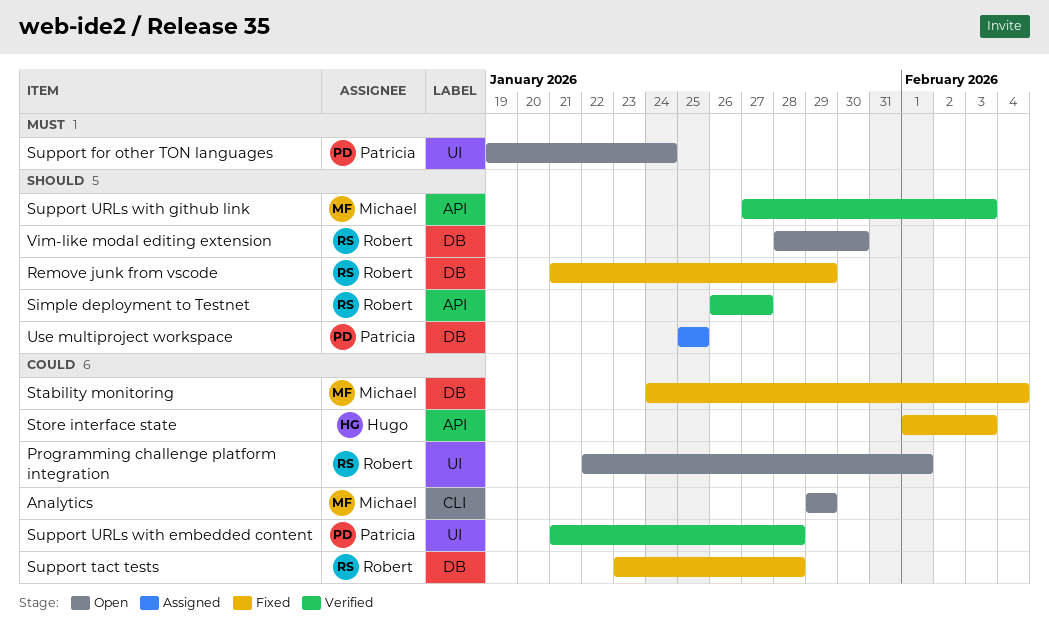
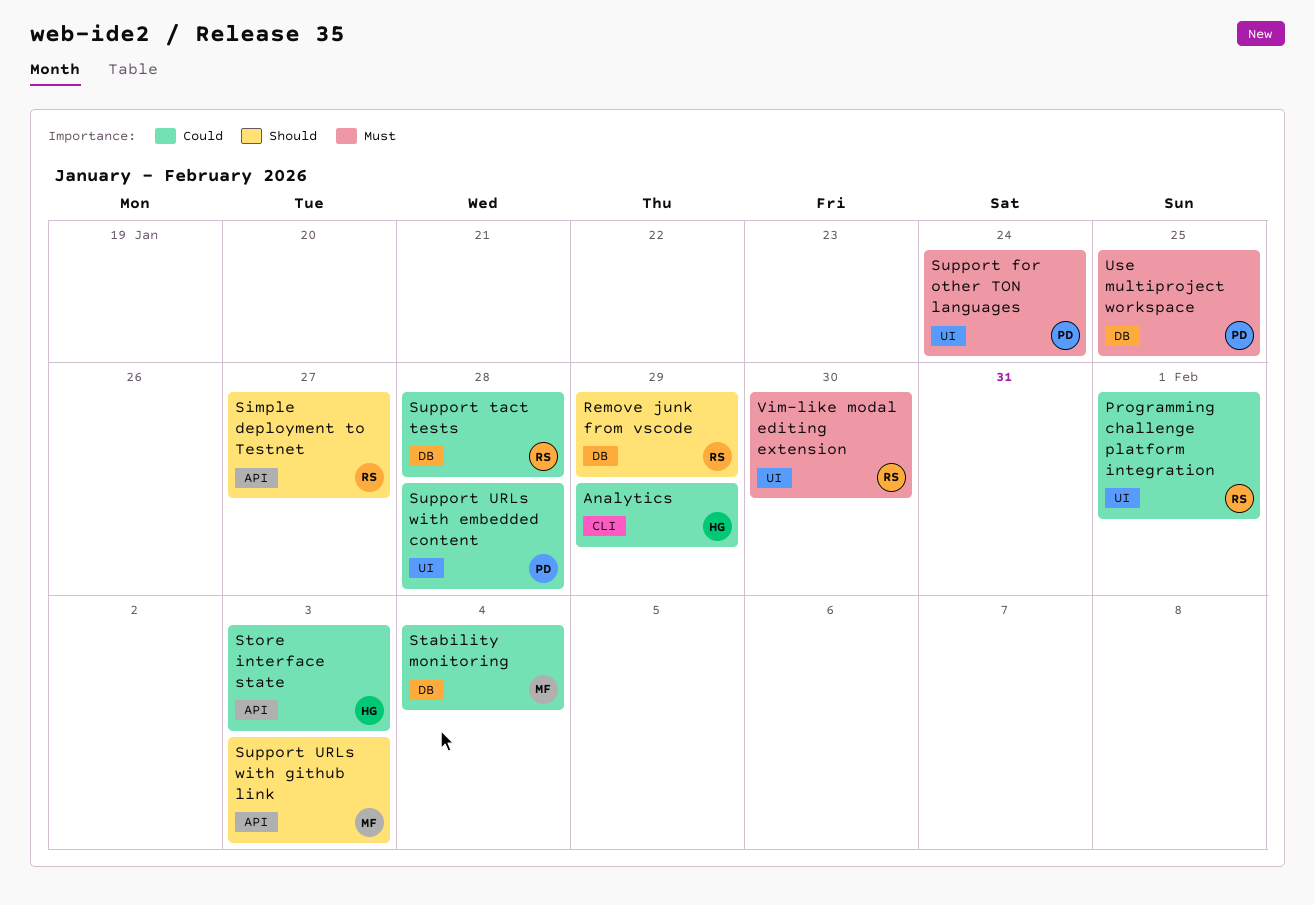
Analytics, owner: Michael -> Hugo
Use multiproject workspace, priority: Should -> Must
Vim-like modal editing extension, priority: Should -> Must
Vim-like modal editing extension, label: DB -> UI

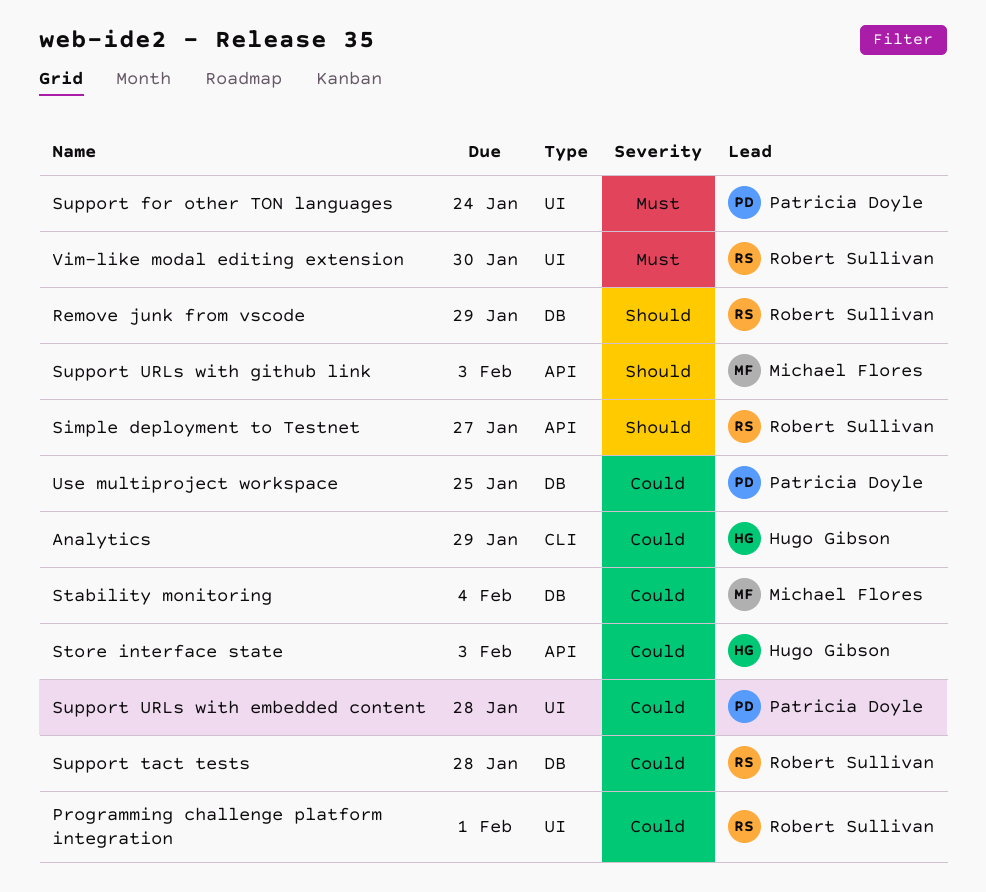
Use multiproject workspace, priority: Must -> Could

